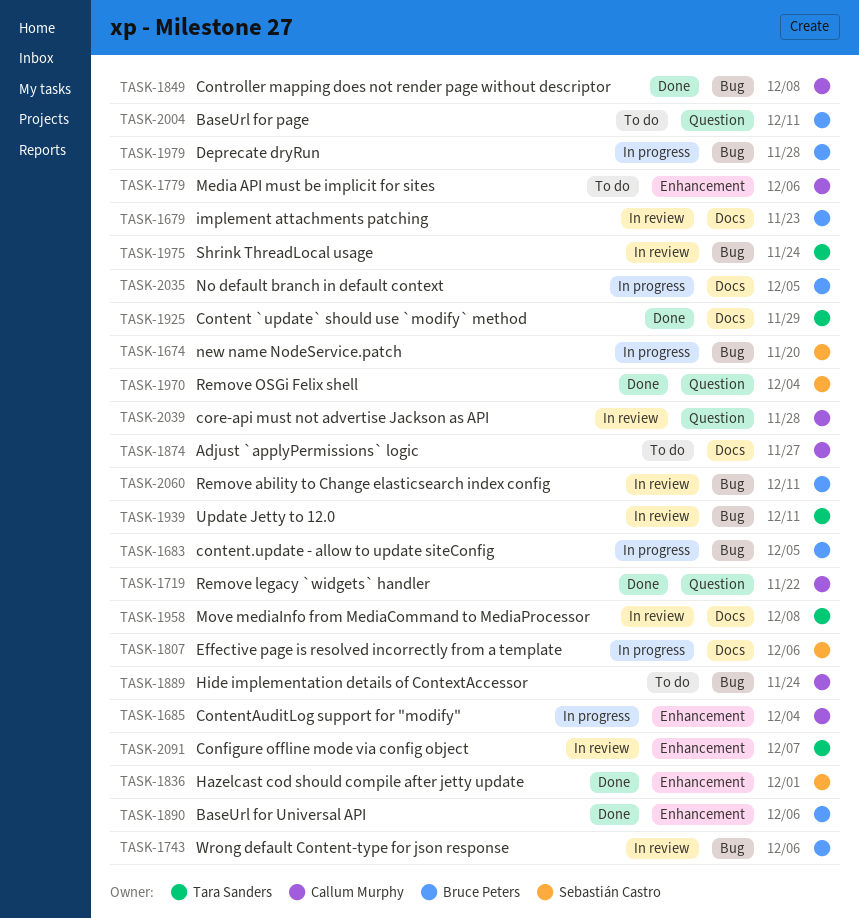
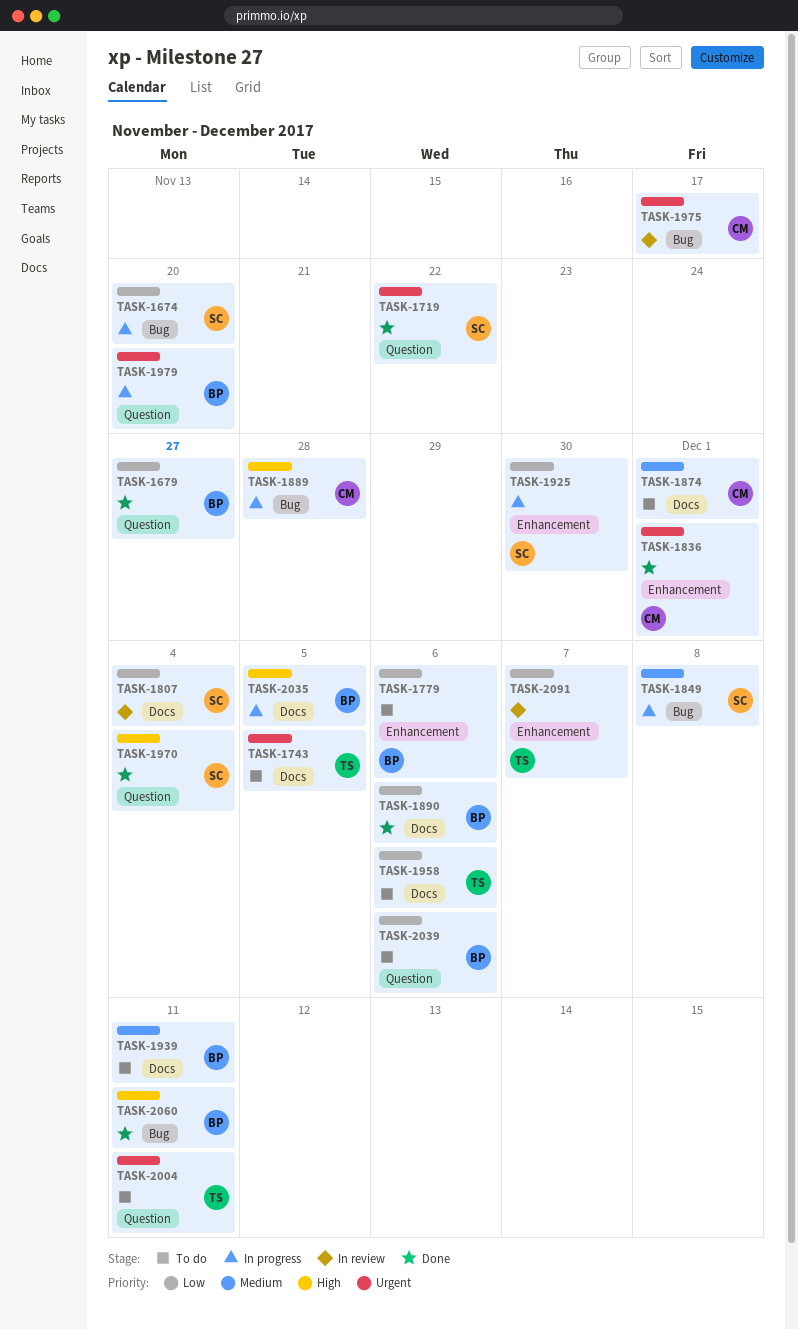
TASK-1679, status: In review -> Done
TASK-1679, label: Docs -> Question
TASK-1679, due: Nov 23 -> Nov 27
TASK-1683: present -> none
TASK-1685: present -> none
TASK-1719, owner: Callum Murphy -> Sebastián Castro
TASK-1743, status: In review -> To do
TASK-1743, owner: Bruce Peters -> Tara Sanders
TASK-1743, label: Bug -> Docs
TASK-1743, due: Dec 6 -> Dec 5
TASK-1779, owner: Callum Murphy -> Bruce Peters
TASK-1807, status: In progress -> In review
TASK-1807, due: Dec 6 -> Dec 4
TASK-1836, owner: Sebastián Castro -> Callum Murphy
TASK-1849, status: Done -> In progress
TASK-1849, owner: Callum Murphy -> Sebastián Castro
TASK-1874, due: Nov 27 -> Dec 1
TASK-1889, status: To do -> In progress
TASK-1889, due: Nov 24 -> Nov 28
TASK-1890, label: Enhancement -> Docs
TASK-1925, status: Done -> In progress
TASK-1925, owner: Tara Sanders -> Sebastián Castro
TASK-1925, label: Docs -> Enhancement
TASK-1925, due: Nov 29 -> Nov 30
TASK-1939, status: In review -> To do
TASK-1939, owner: Tara Sanders -> Bruce Peters
TASK-1939, label: Bug -> Docs
TASK-1958, status: In review -> To do
TASK-1958, due: Dec 8 -> Dec 6
TASK-1975, owner: Tara Sanders -> Callum Murphy
TASK-1975, due: Nov 24 -> Nov 17
TASK-1979, label: Bug -> Question
TASK-1979, due: Nov 28 -> Nov 20
TASK-2004, owner: Bruce Peters -> Tara Sanders
TASK-2039, status: In review -> To do
TASK-2039, owner: Callum Murphy -> Bruce Peters
TASK-2039, due: Nov 28 -> Dec 6
TASK-2060, status: In review -> Done

